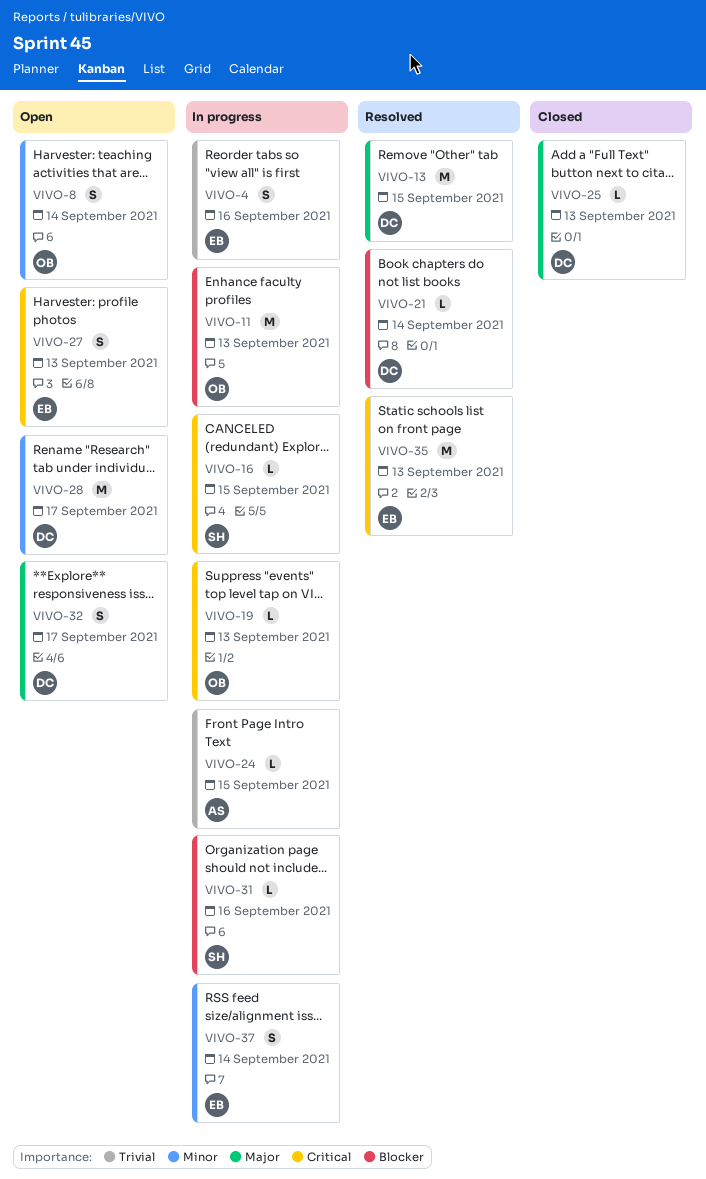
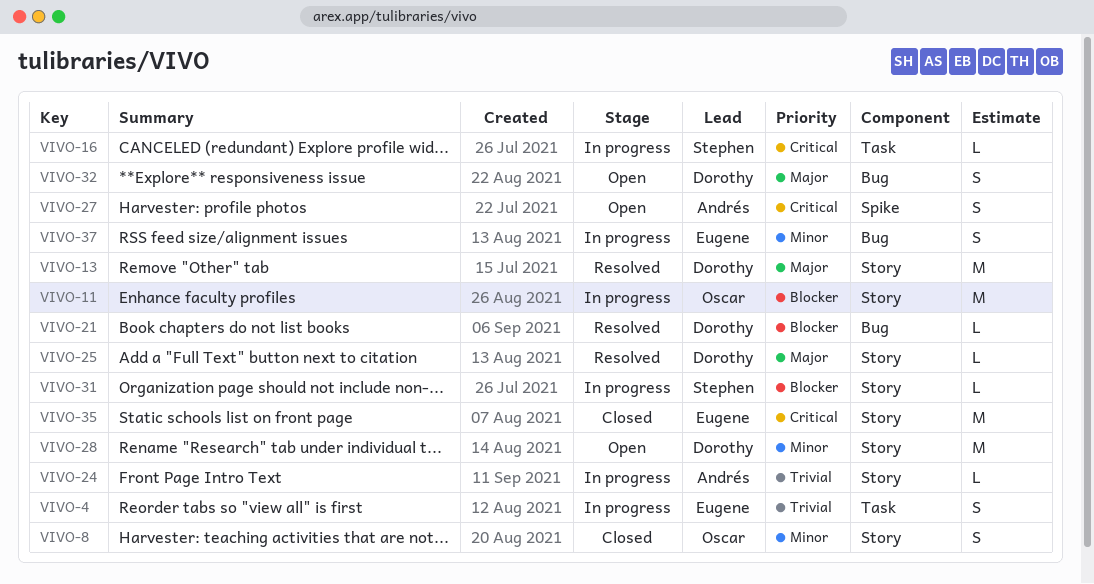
VIVO-8, status: Open -> Closed
VIVO-19: present -> none
VIVO-25, status: Closed -> Resolved
VIVO-27, owner: Eugene -> Andrés
VIVO-35, status: Resolved -> Closed

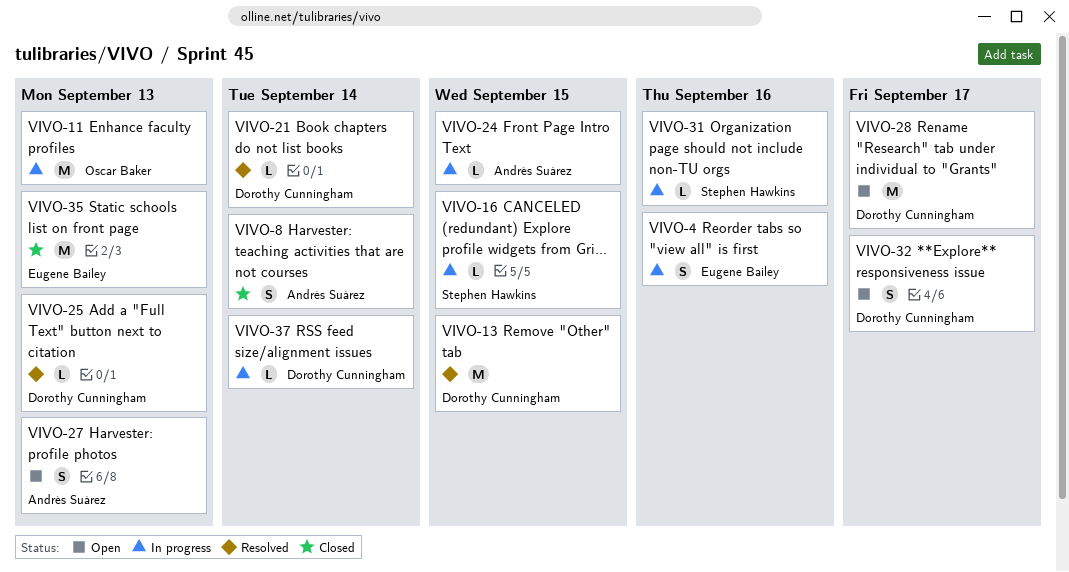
VIVO-8, owner: Oscar Baker -> Andrés Suárez
VIVO-37, owner: Eugene Bailey -> Dorothy Cunningham
VIVO-37, estimate: S -> L

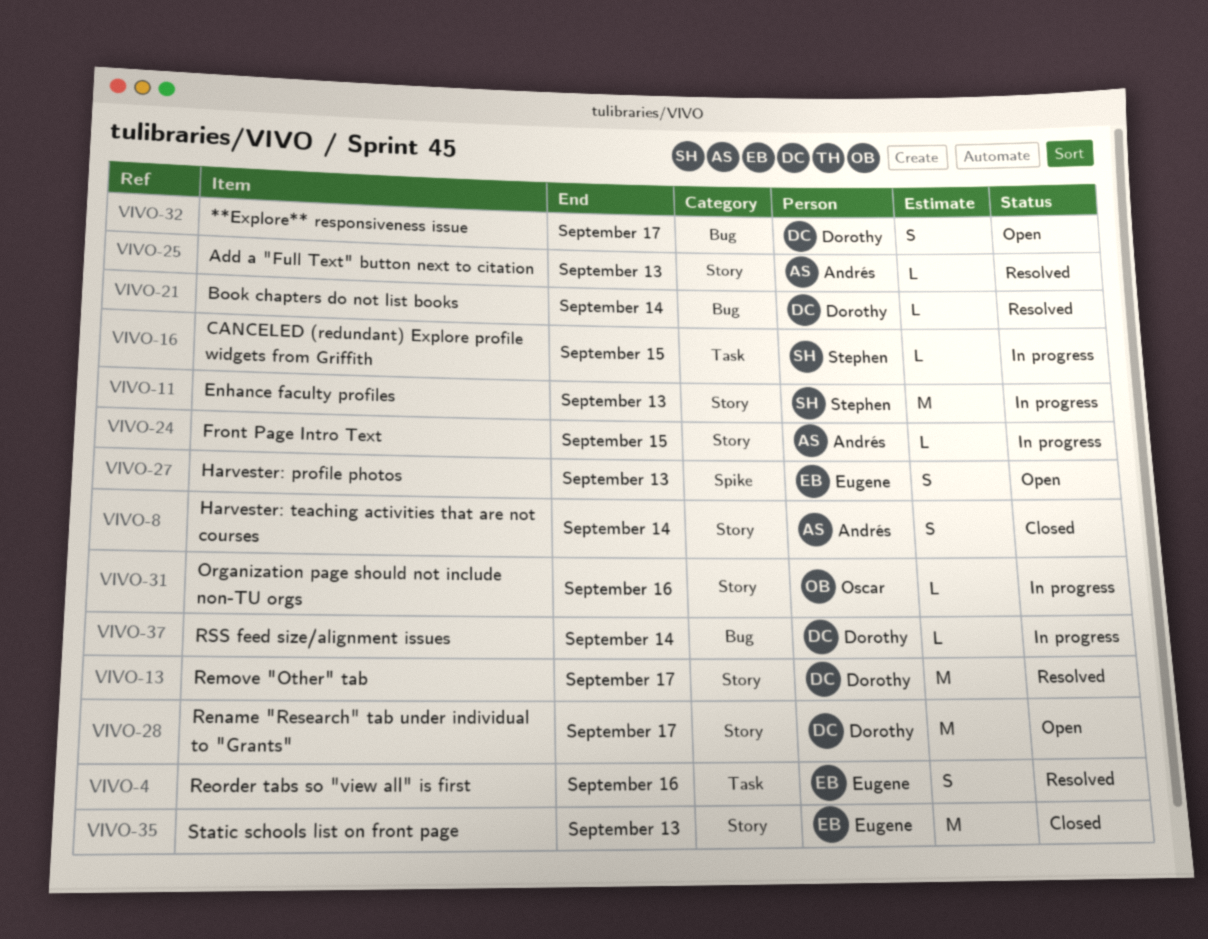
VIVO-4, status: In progress -> Resolved
VIVO-11, owner: Oscar Baker -> Stephen Hawkins
VIVO-13, due: Sep 15 -> Sep 17
VIVO-25, owner: Dorothy Cunningham -> Andrés Suárez
VIVO-27, owner: Andrés Suárez -> Eugene Bailey
VIVO-31, owner: Stephen Hawkins -> Oscar Baker

